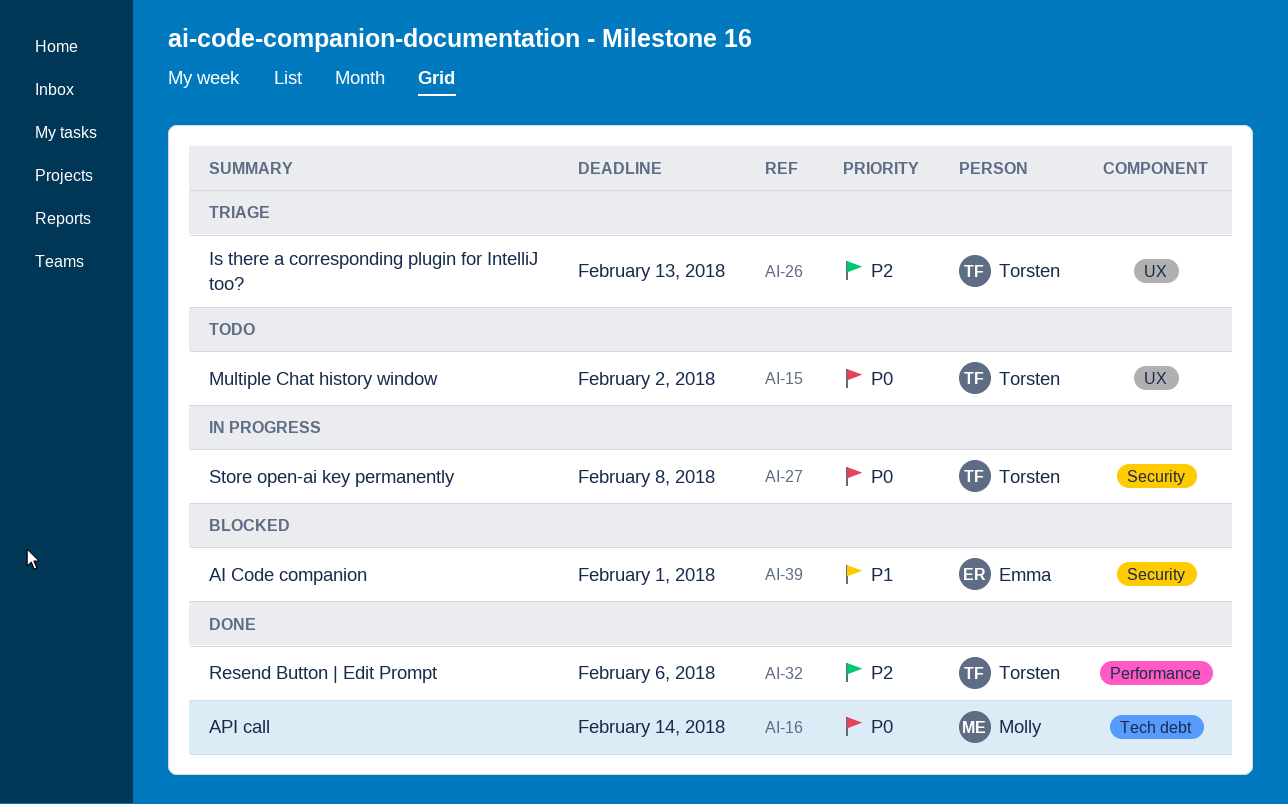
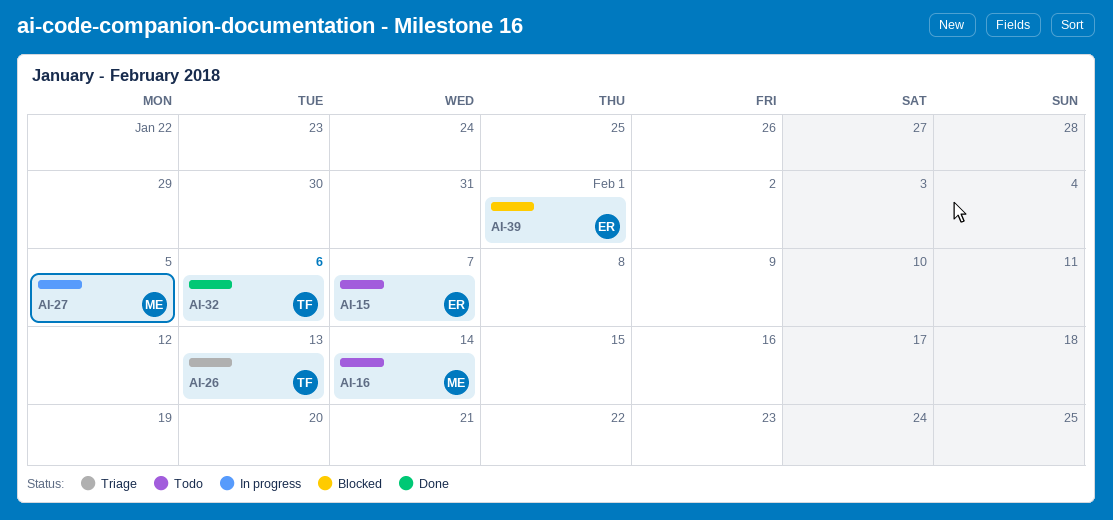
AI-15, owner: Torsten -> Emma
AI-15, due: Feb 2 -> Feb 7
AI-16, status: Done -> Todo
AI-27, owner: Torsten -> Molly
AI-27, due: Feb 8 -> Feb 5

